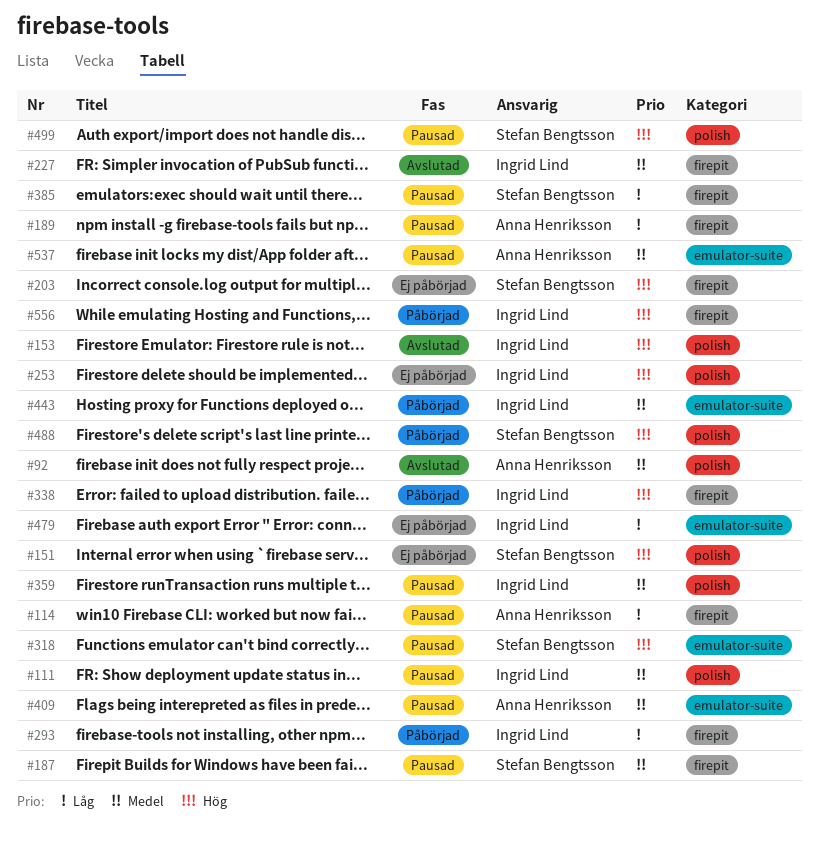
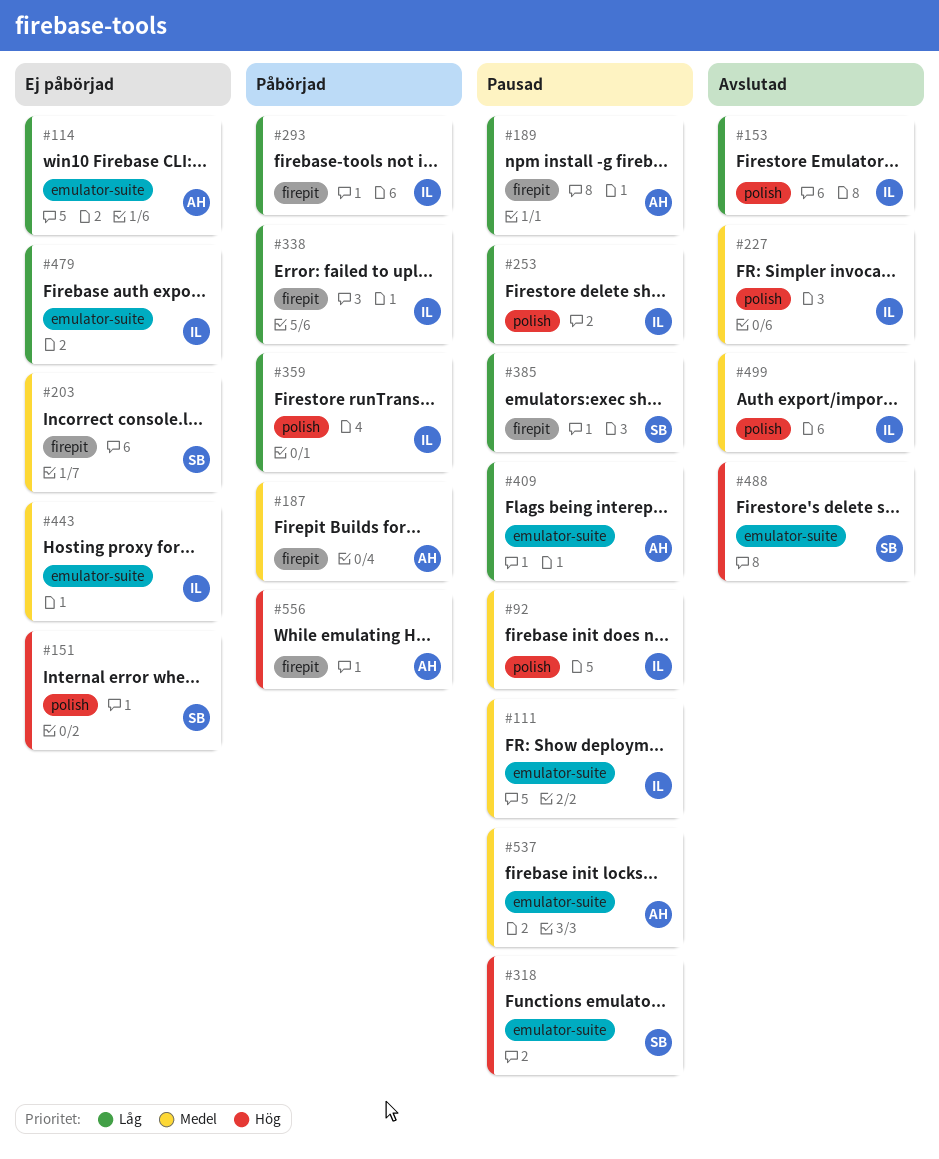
#92, status: Avslutad -> Pausad
#92, owner: Anna Henriksson -> Ingrid Lind
#111, label: polish -> emulator-suite
#114, status: Pausad -> Ej påbörjad
#114, label: firepit -> emulator-suite
#153, priority: Hög -> Låg
#187, status: Pausad -> Påbörjad
#187, owner: Stefan Bengtsson -> Anna Henriksson
#203, priority: Hög -> Medel
#227, label: firepit -> polish
#253, status: Ej påbörjad -> Pausad
#253, priority: Hög -> Låg
#338, priority: Hög -> Låg
#359, status: Pausad -> Påbörjad
#359, priority: Medel -> Låg
#409, priority: Medel -> Låg
#443, status: Påbörjad -> Ej påbörjad
#488, status: Påbörjad -> Avslutad
#488, label: polish -> emulator-suite
#499, status: Pausad -> Avslutad
#499, owner: Stefan Bengtsson -> Ingrid Lind
#499, priority: Hög -> Medel
#556, owner: Ingrid Lind -> Anna Henriksson

